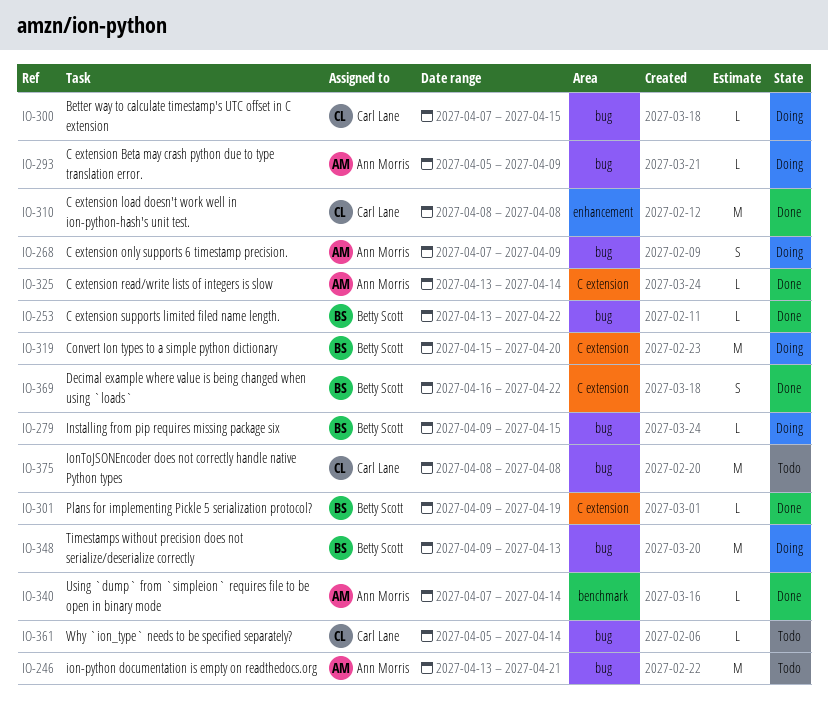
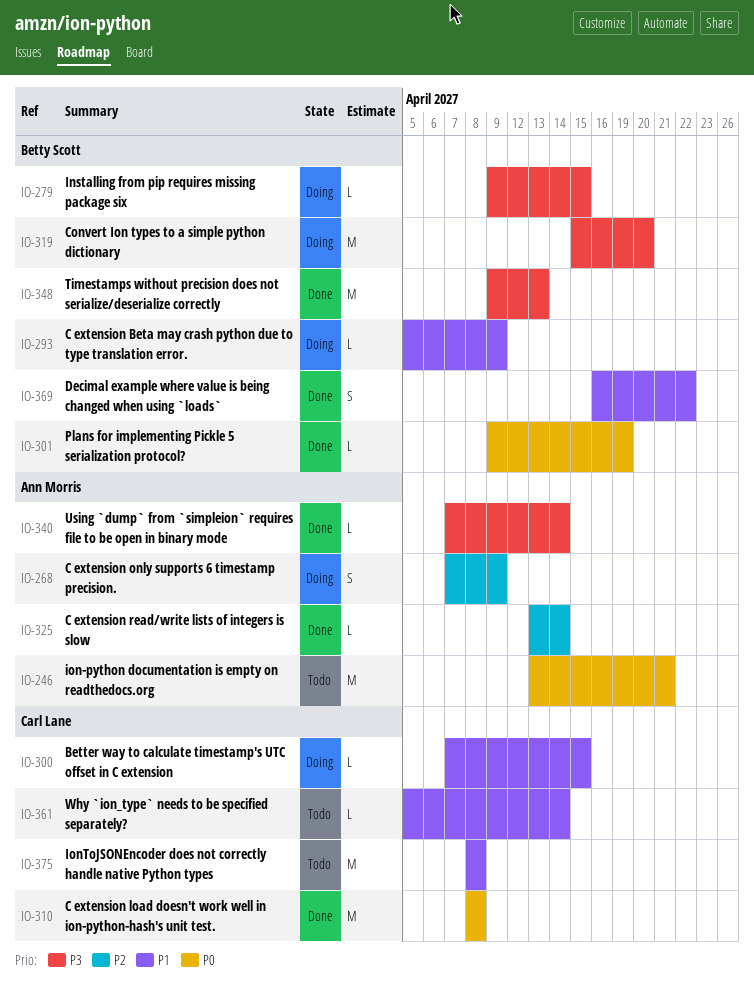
IO-253: present -> none
IO-293, owner: Ann Morris -> Betty Scott
IO-348, status: Doing -> Done

